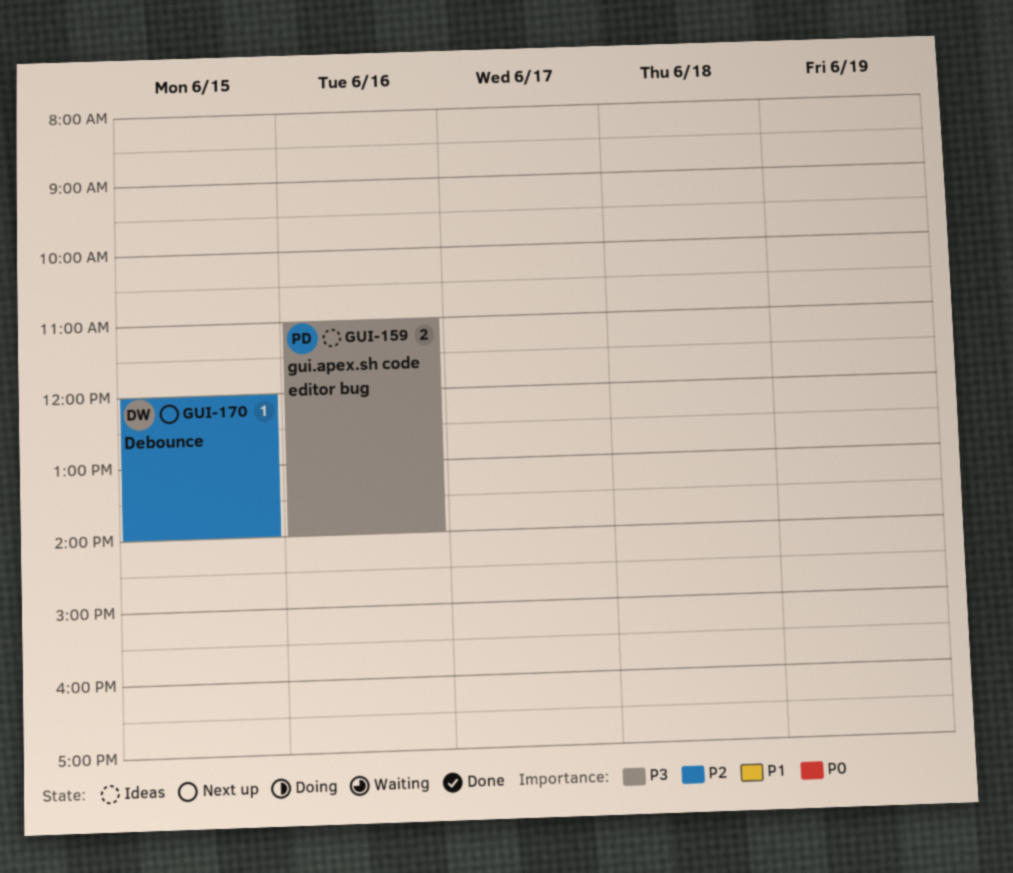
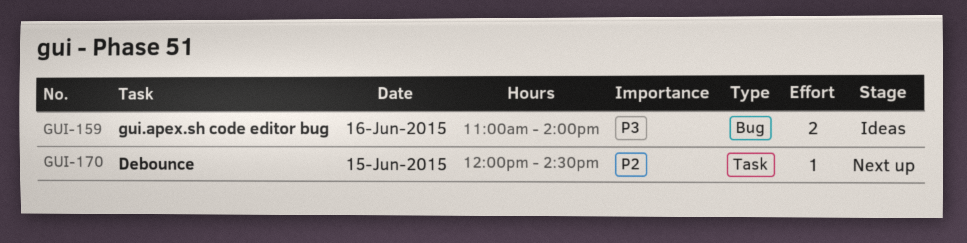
GUI-170, ends: 14:00 -> 14:30

